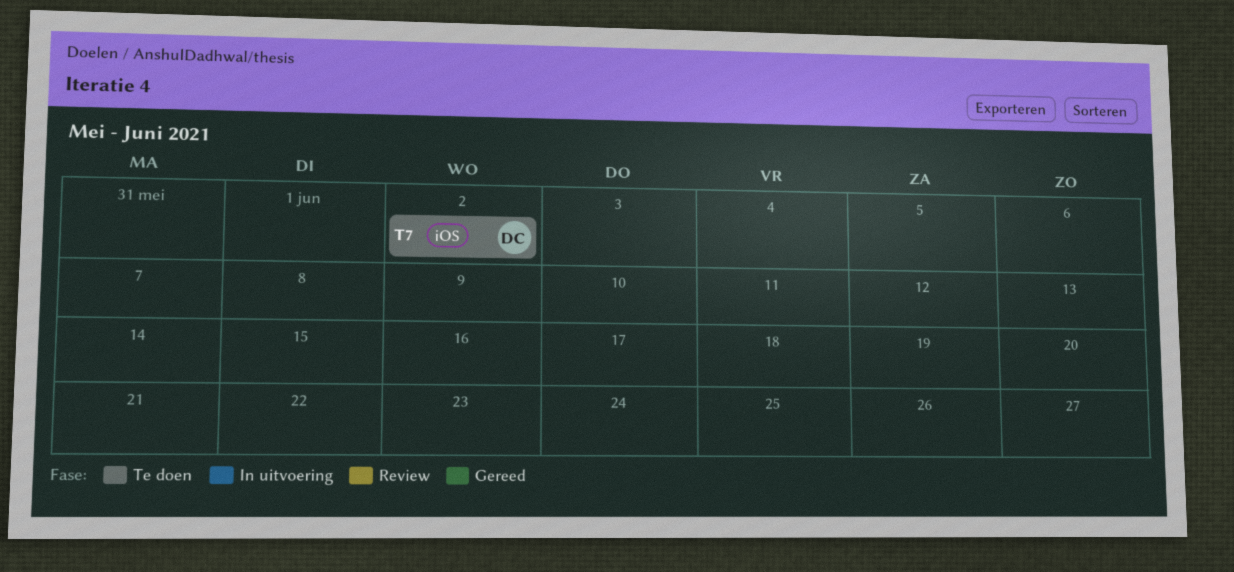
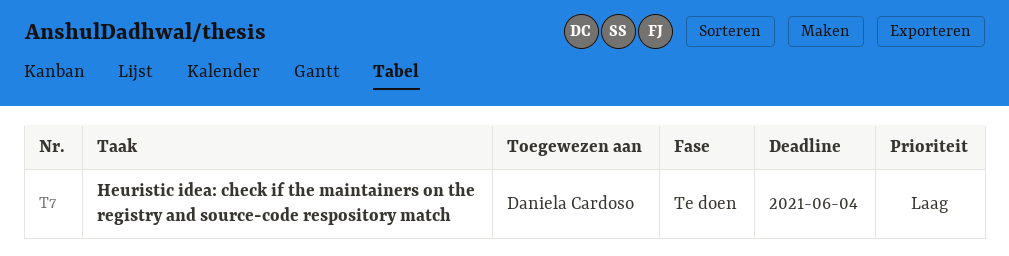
T7, due: Jun 2 -> Jun 4

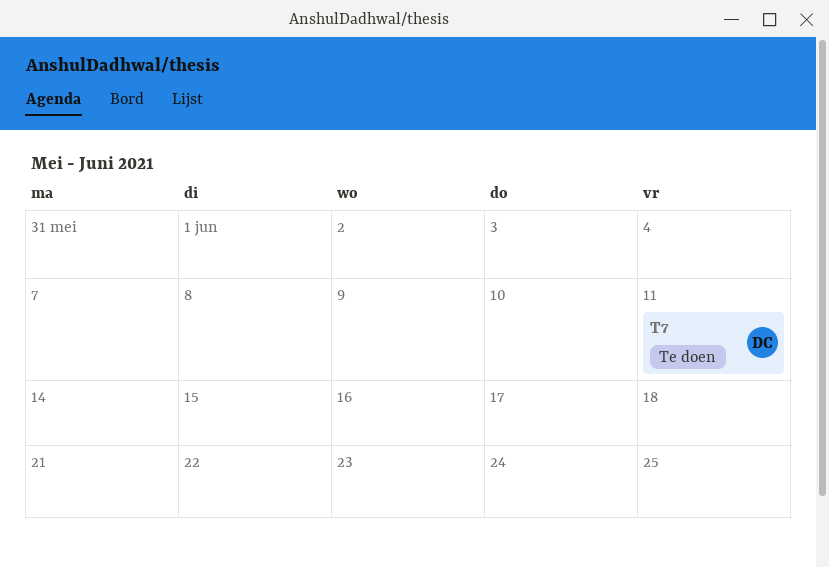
T7, due: Jun 4 -> Jun 11

